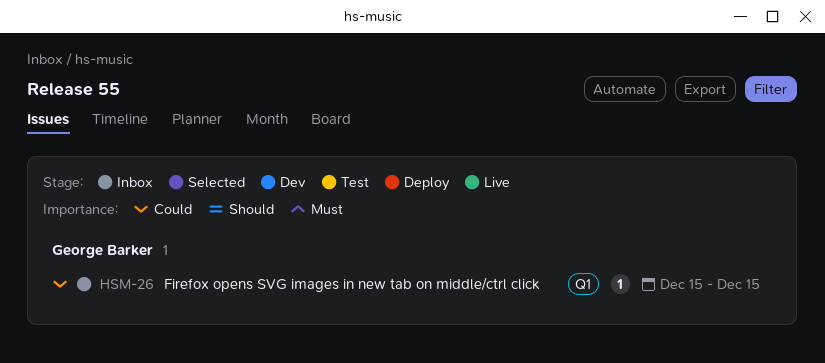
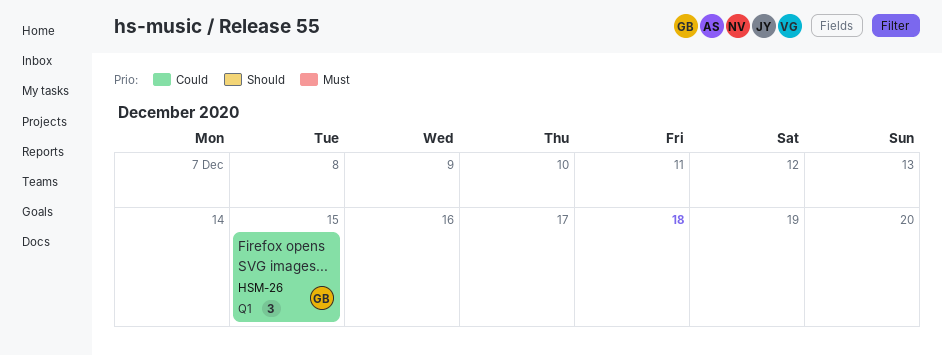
HSM-26, estimate: 1 -> 3

